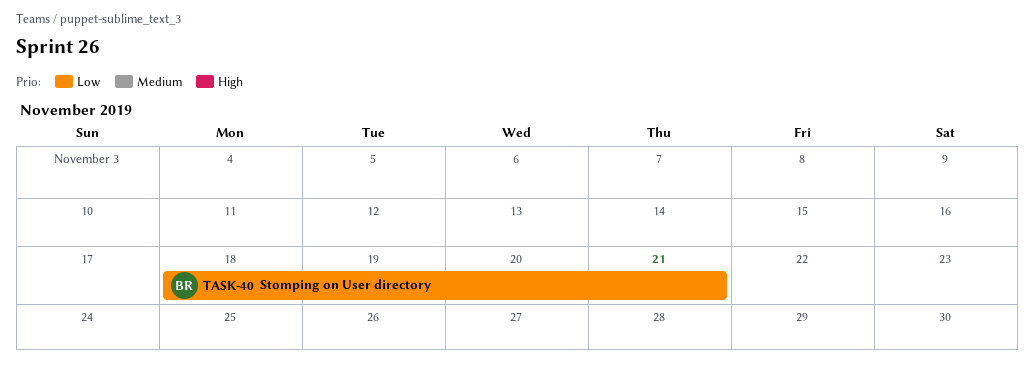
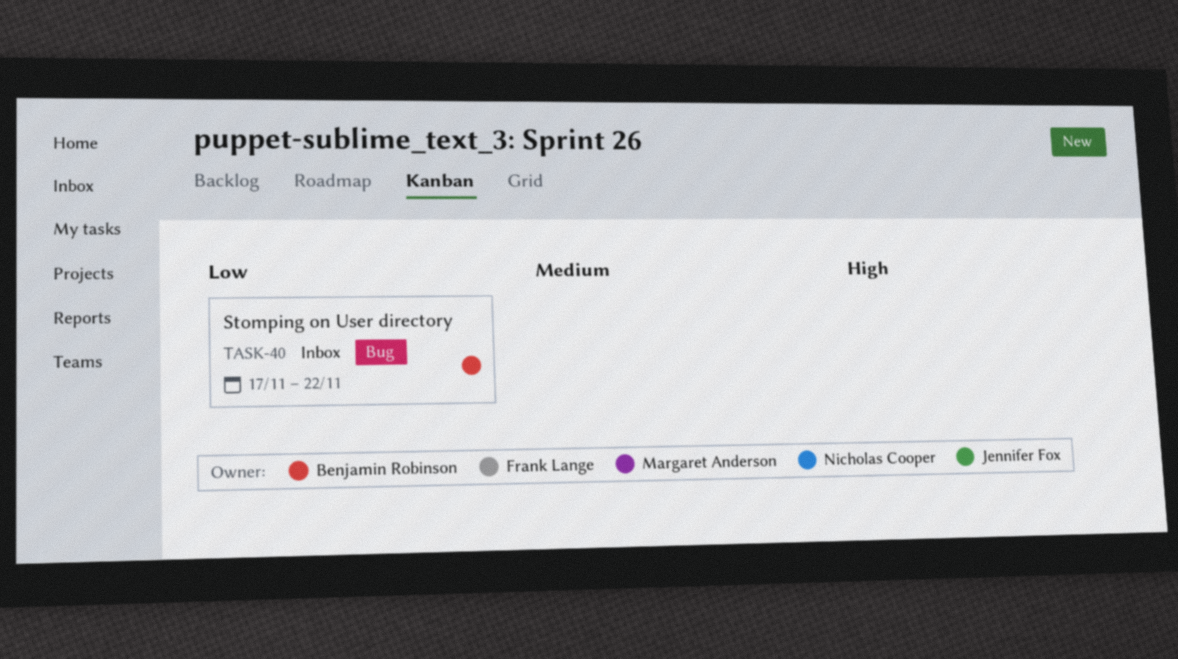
TASK-40, start: Nov 18 -> Nov 17
TASK-40, due: Nov 21 -> Nov 22

